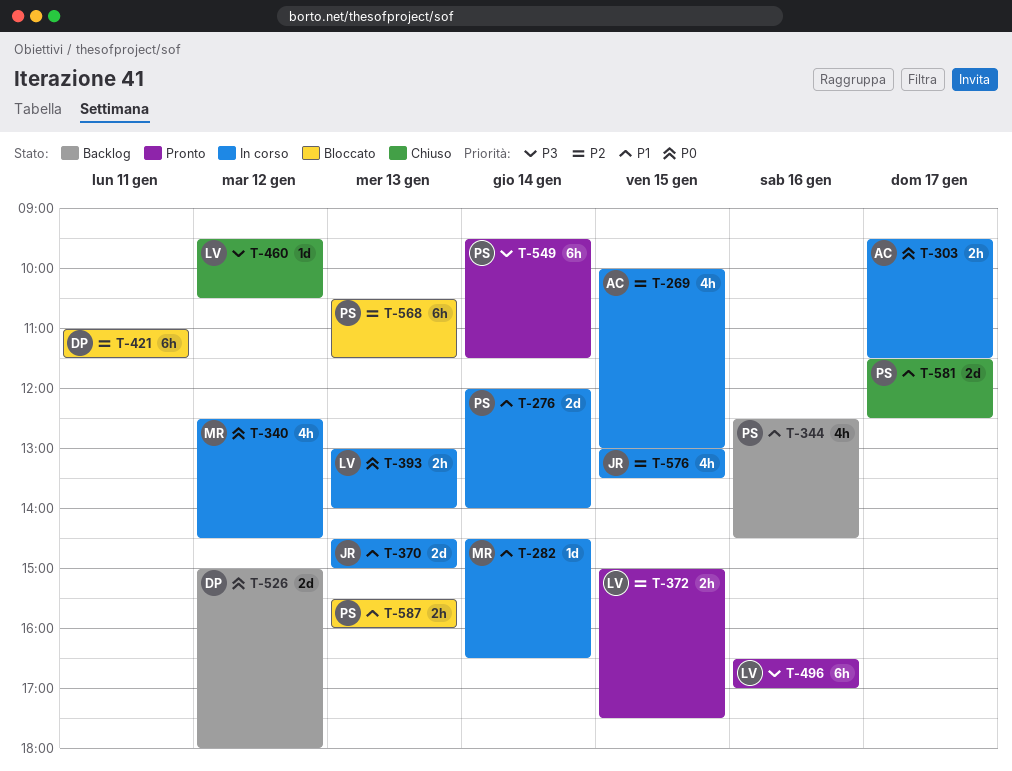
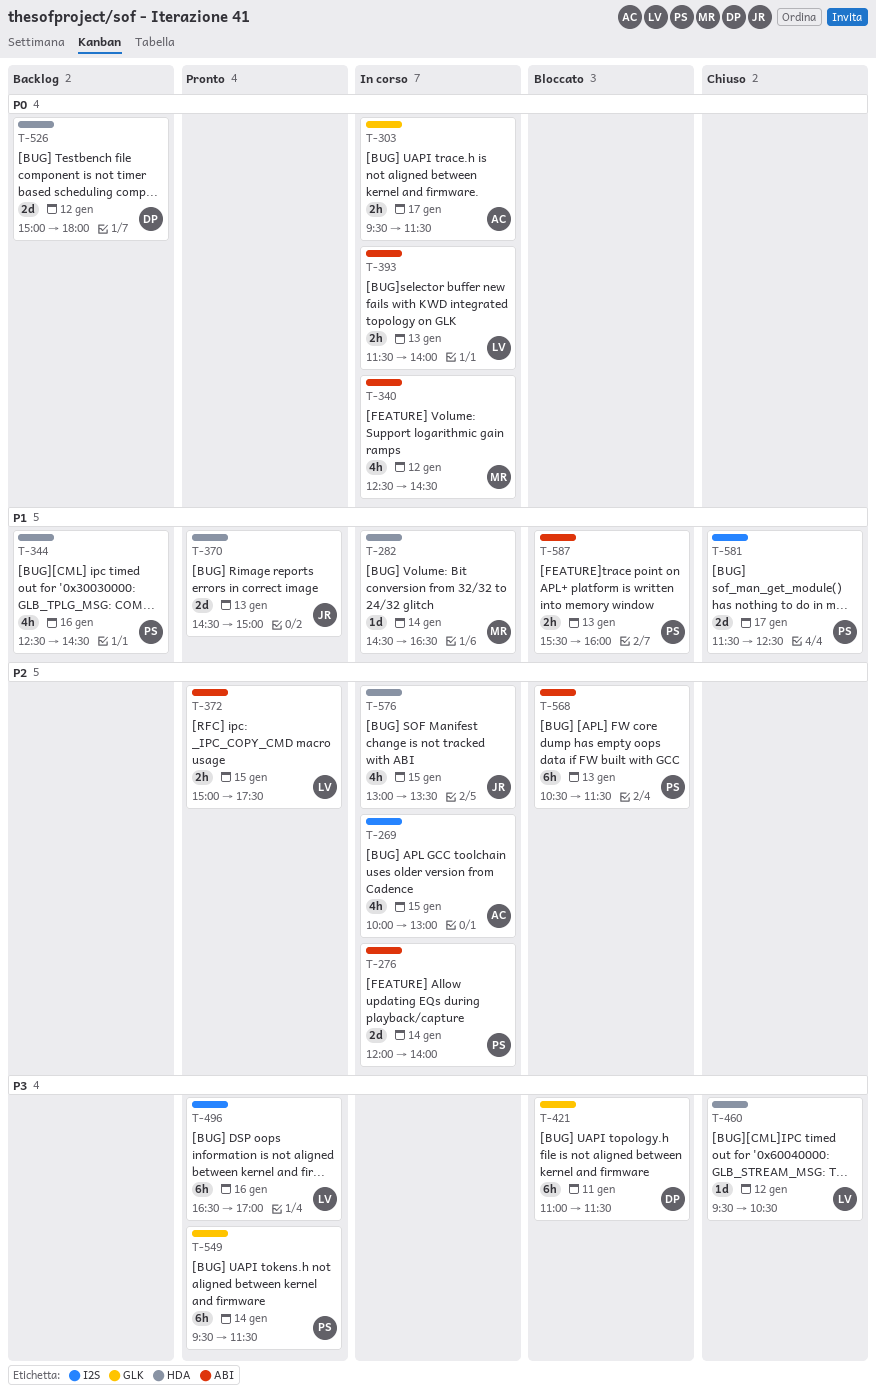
T-276, priority: P1 -> P2
T-370, status: In corso -> Pronto
T-393, begins: 13:00 -> 11:30
T-421, priority: P2 -> P3

